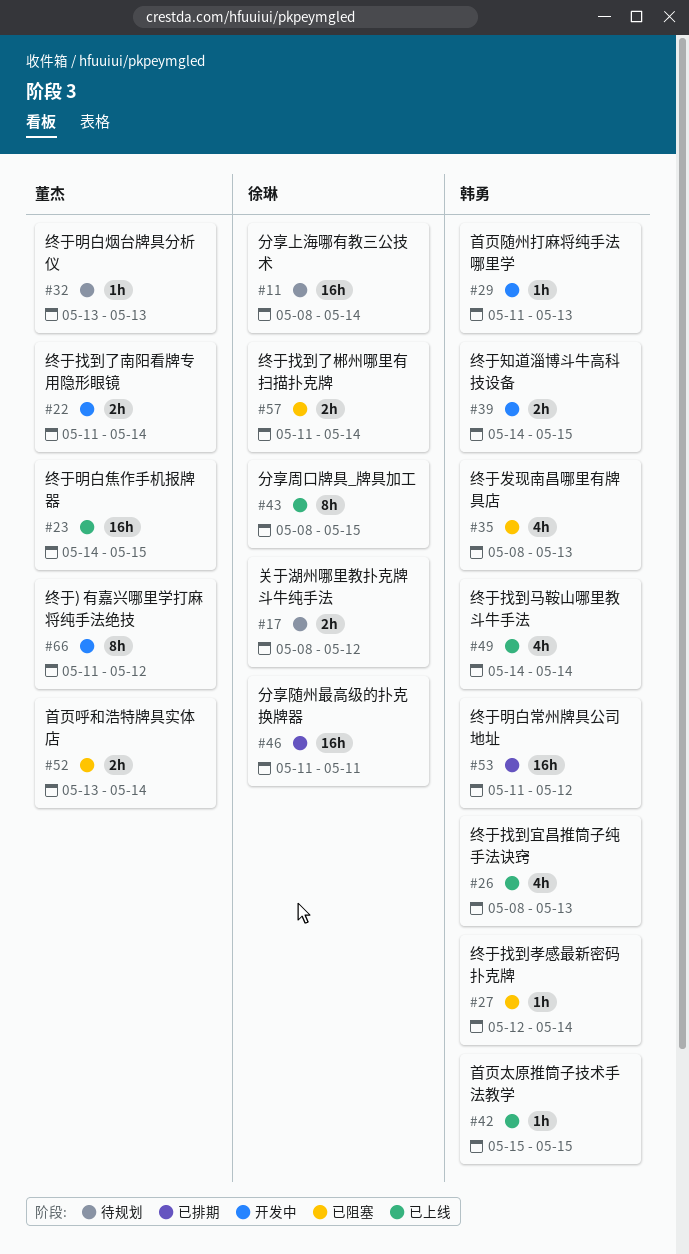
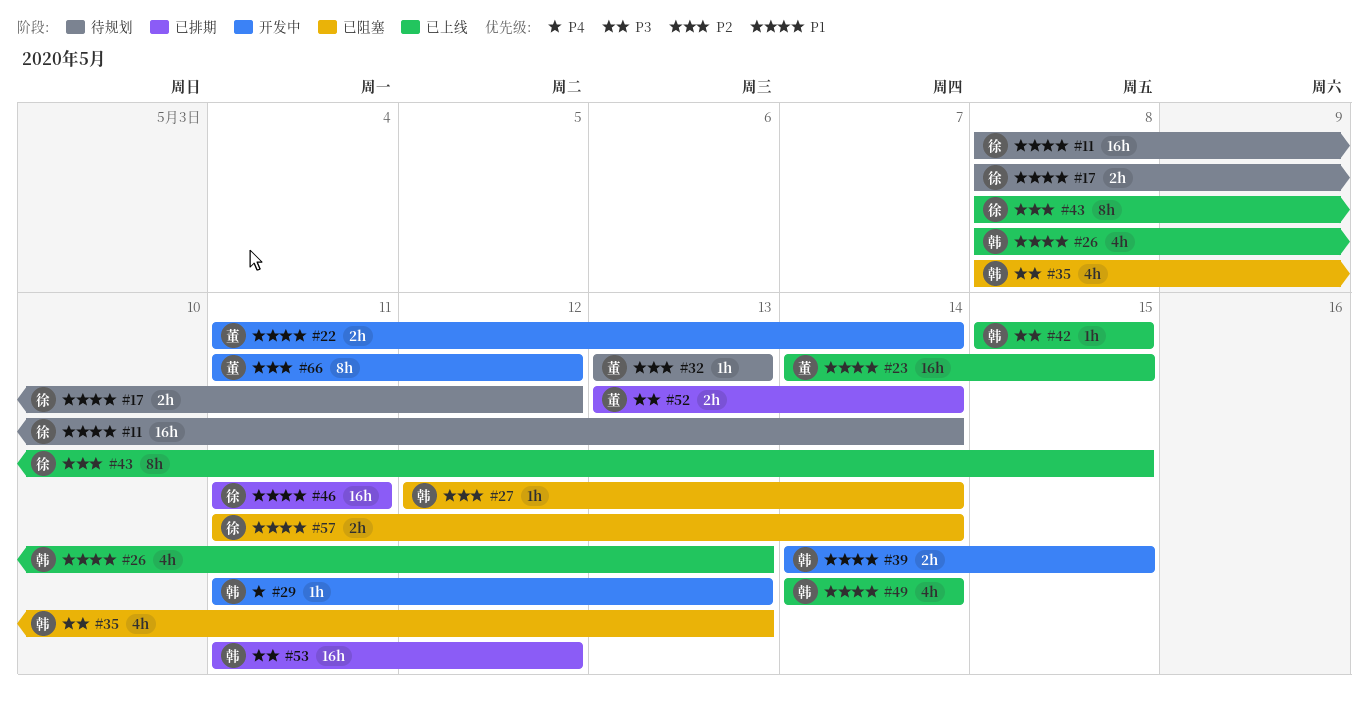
#52, status: 已阻塞 -> 已排期

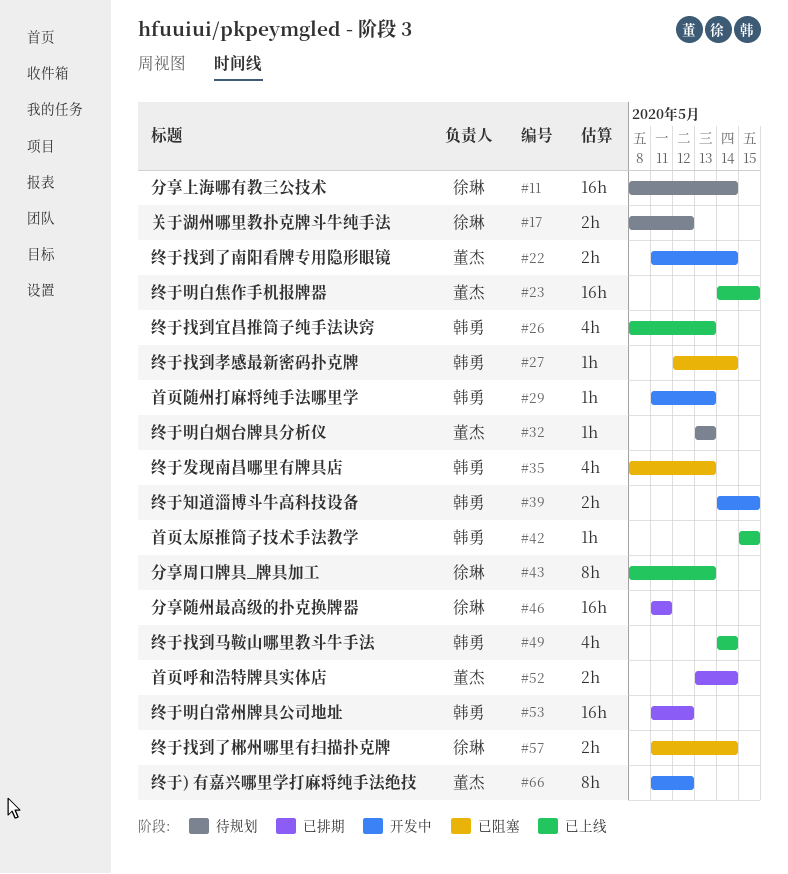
#43, due: May 15 -> May 13

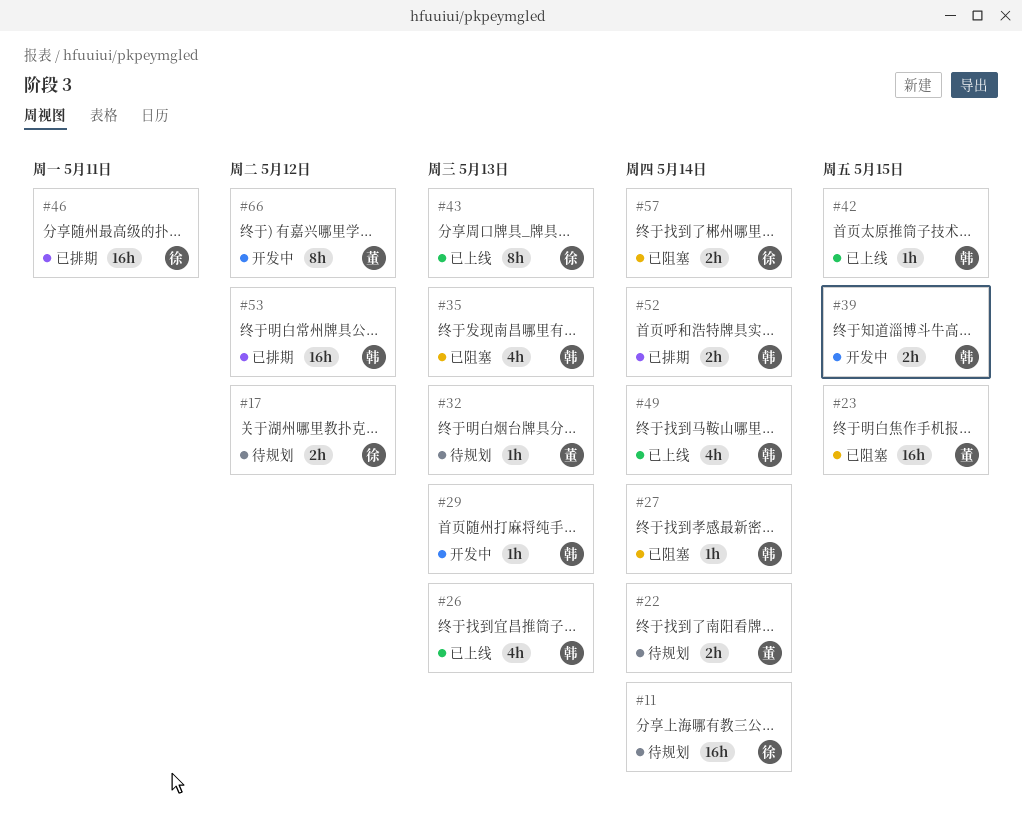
#22, status: 开发中 -> 待规划
#23, status: 已上线 -> 已阻塞
#52, owner: 董杰 -> 韩勇

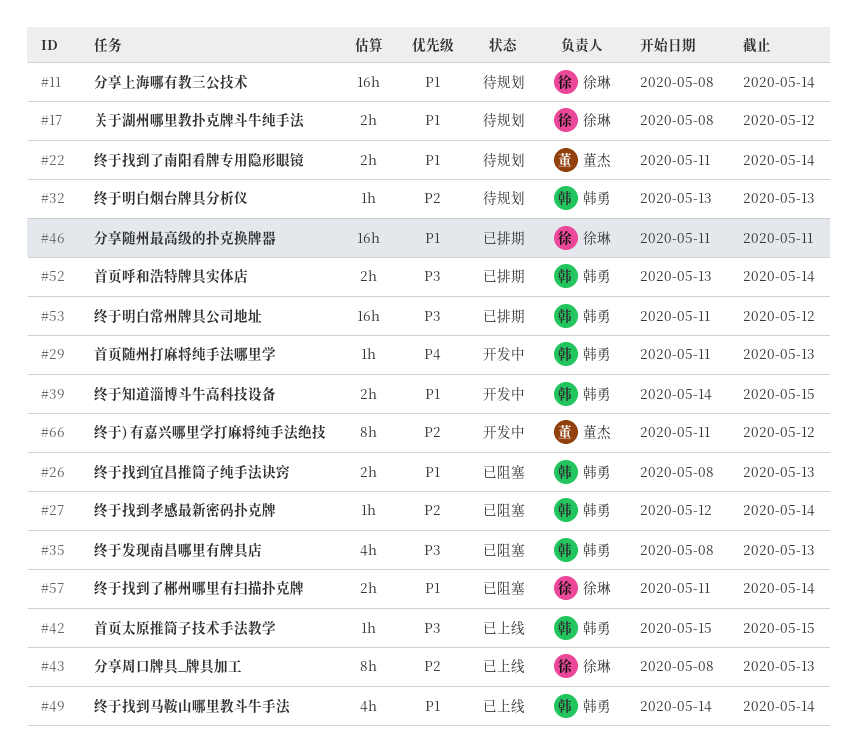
#23: present -> none
#26, status: 已上线 -> 已阻塞
#26, estimate: 4h -> 2h
#32, owner: 董杰 -> 韩勇

